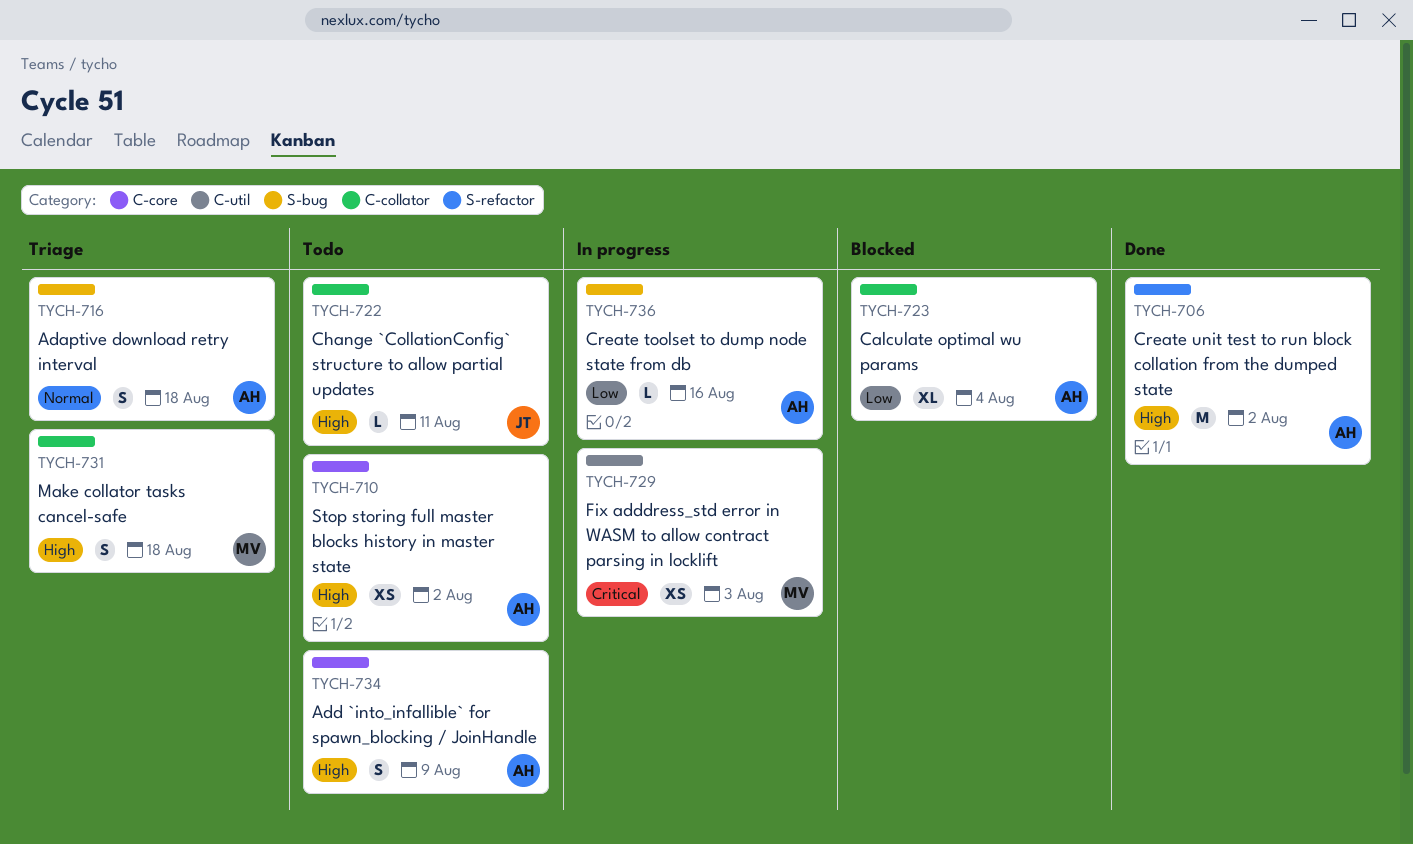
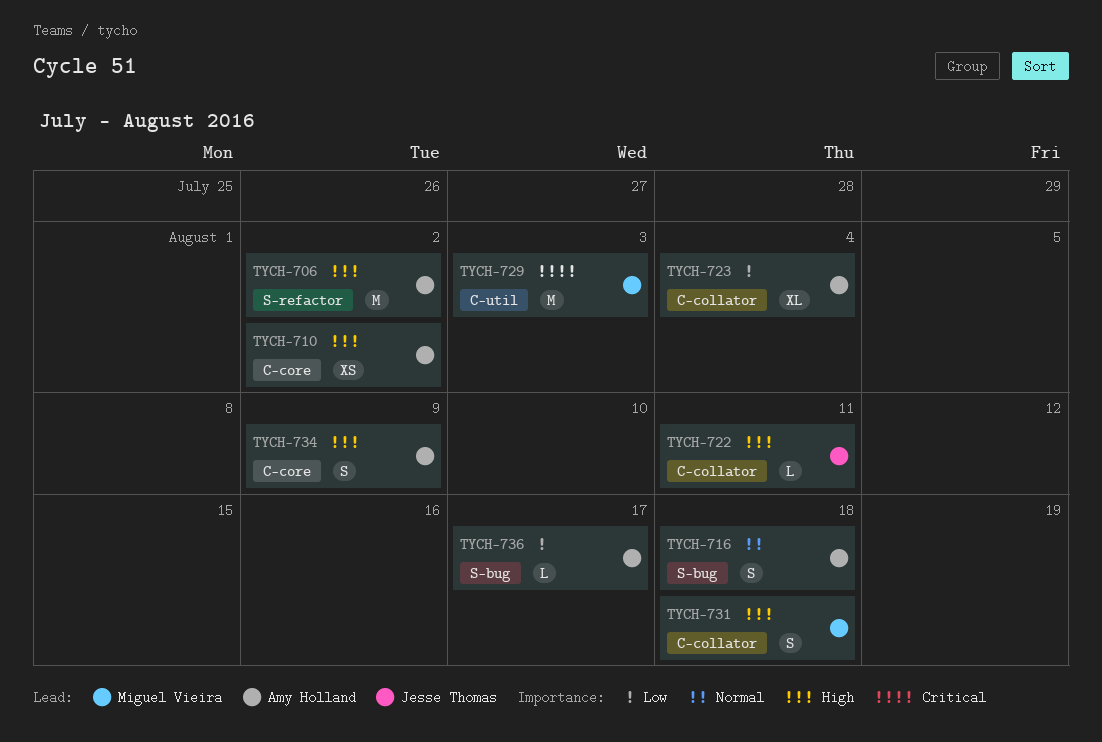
TYCH-729, estimate: XS -> M
TYCH-736, due: Aug 16 -> Aug 17

